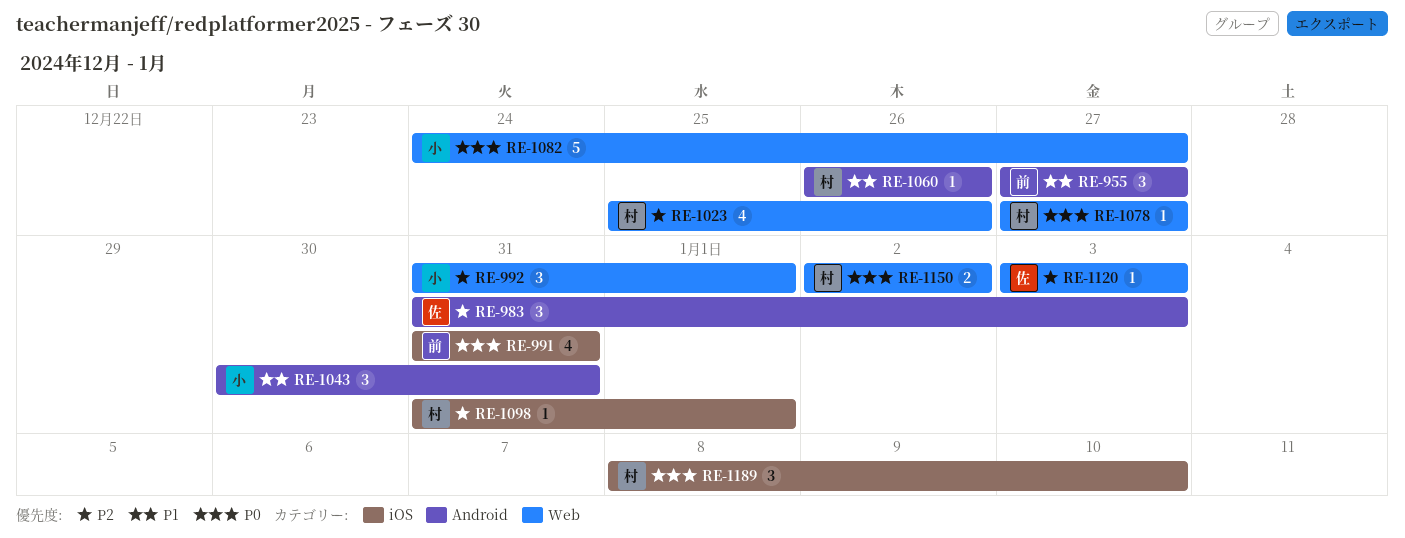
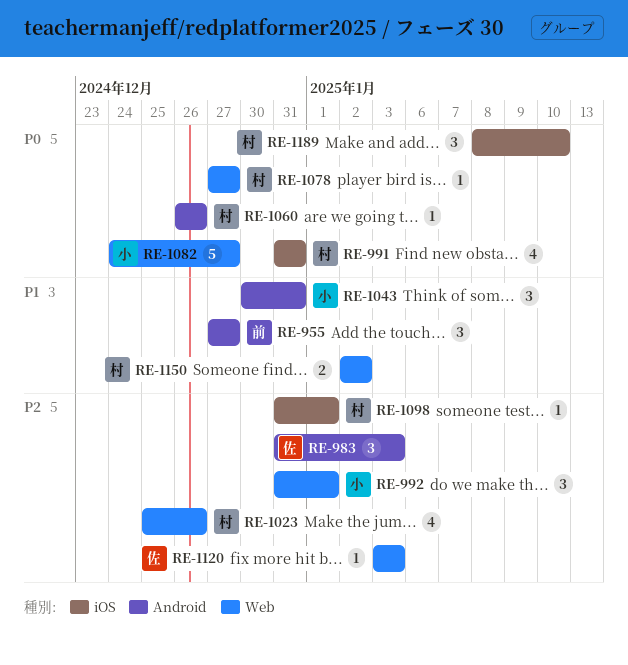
RE-991, owner: 前 -> 村
RE-1060, priority: P1 -> P0
RE-1150, priority: P0 -> P1

